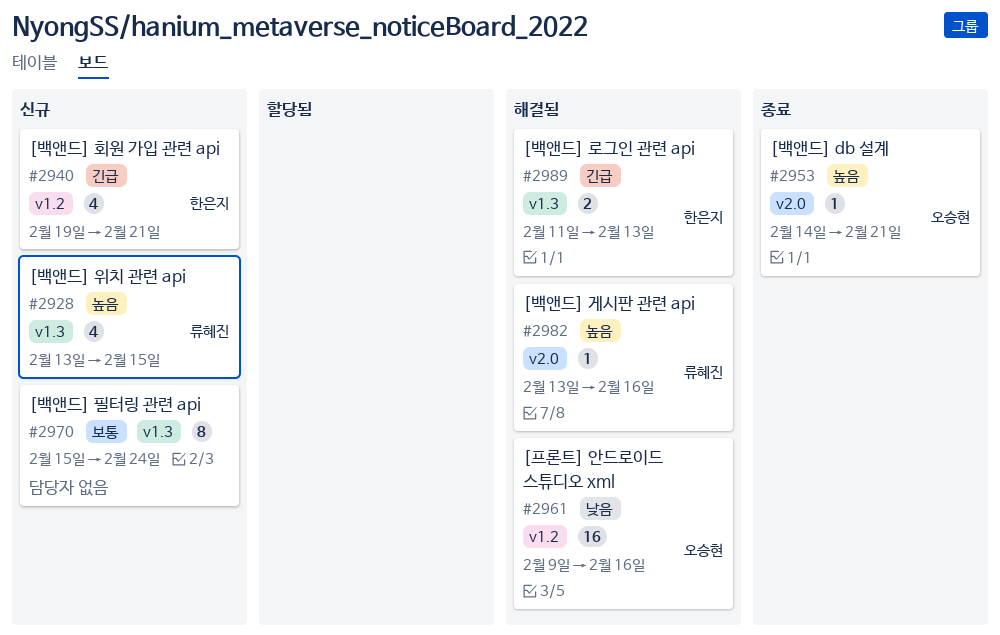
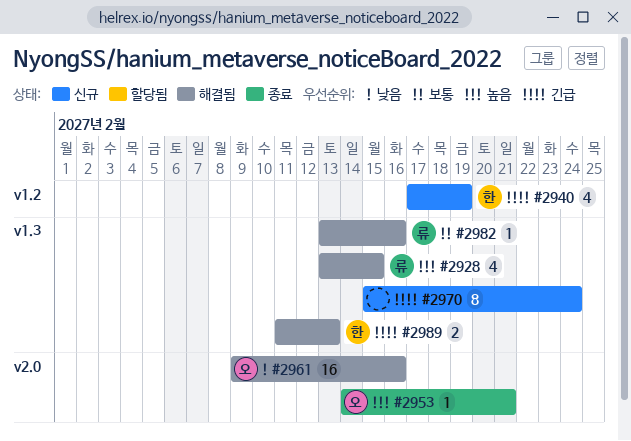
#2928, status: 신규 -> 해결됨
#2940, start: Feb 19 -> Feb 17
#2940, due: Feb 21 -> Feb 19
#2961, label: v1.2 -> v2.0
#2970, priority: 보통 -> 긴급
#2982, priority: 높음 -> 보통
#2982, label: v2.0 -> v1.3

